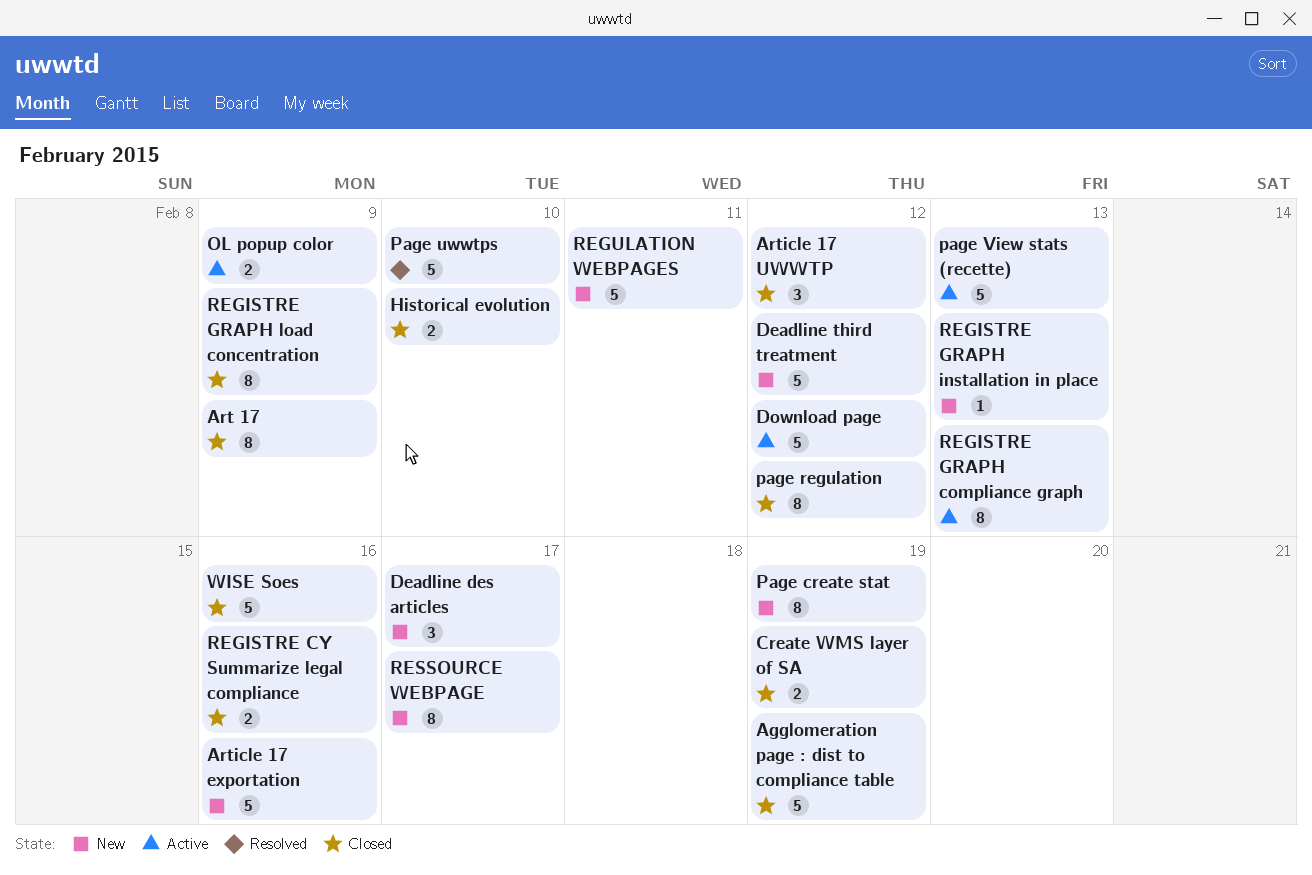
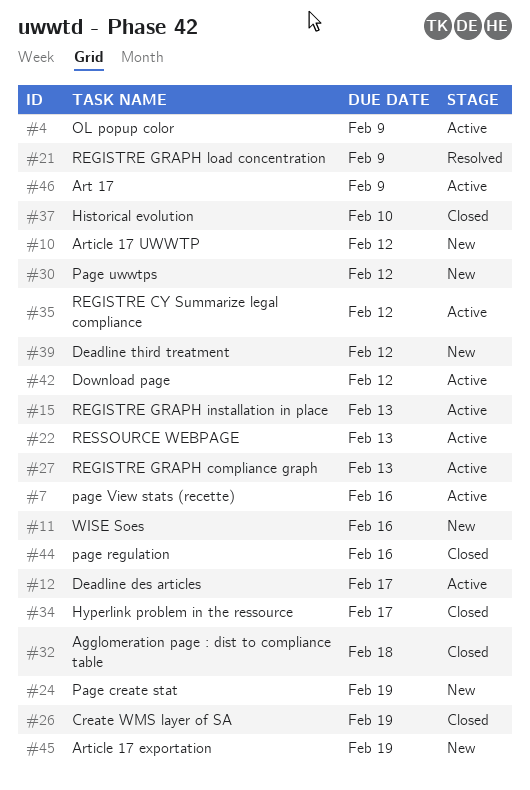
Agglomeration page : dist to compliance table, due: Feb 19 -> Feb 18
Art 17, status: Closed -> Active
Article 17 exportation, due: Feb 16 -> Feb 19
Article 17 UWWTP, status: Closed -> New
Deadline des articles, status: New -> Active
Hyperlink problem in the ressource: none -> present
page regulation, due: Feb 12 -> Feb 16
Page uwwtps, status: Resolved -> New
Page uwwtps, due: Feb 10 -> Feb 12
page View stats (recette), due: Feb 13 -> Feb 16
REGISTRE CY Summarize legal compliance, status: Closed -> Active
REGISTRE CY Summarize legal compliance, due: Feb 16 -> Feb 12
REGISTRE GRAPH installation in place, status: New -> Active
REGISTRE GRAPH load concentration, status: Closed -> Resolved
REGULATION WEBPAGES: present -> none
RESSOURCE WEBPAGE, status: New -> Active
RESSOURCE WEBPAGE, due: Feb 17 -> Feb 13
WISE Soes, status: Closed -> New

